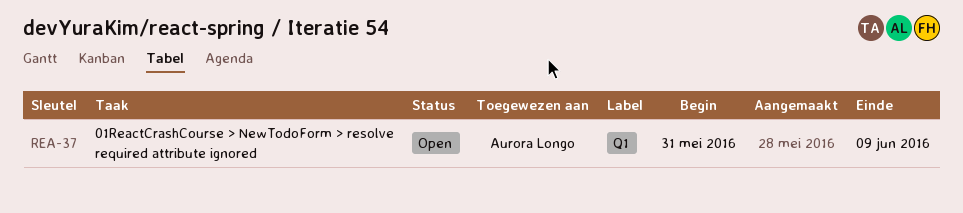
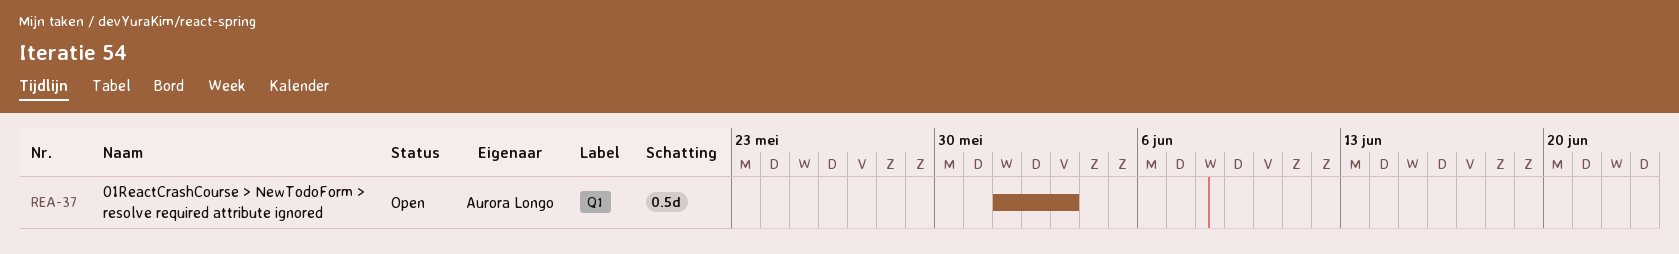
REA-37, start: May 31 -> Jun 1
REA-37, due: Jun 9 -> Jun 3

